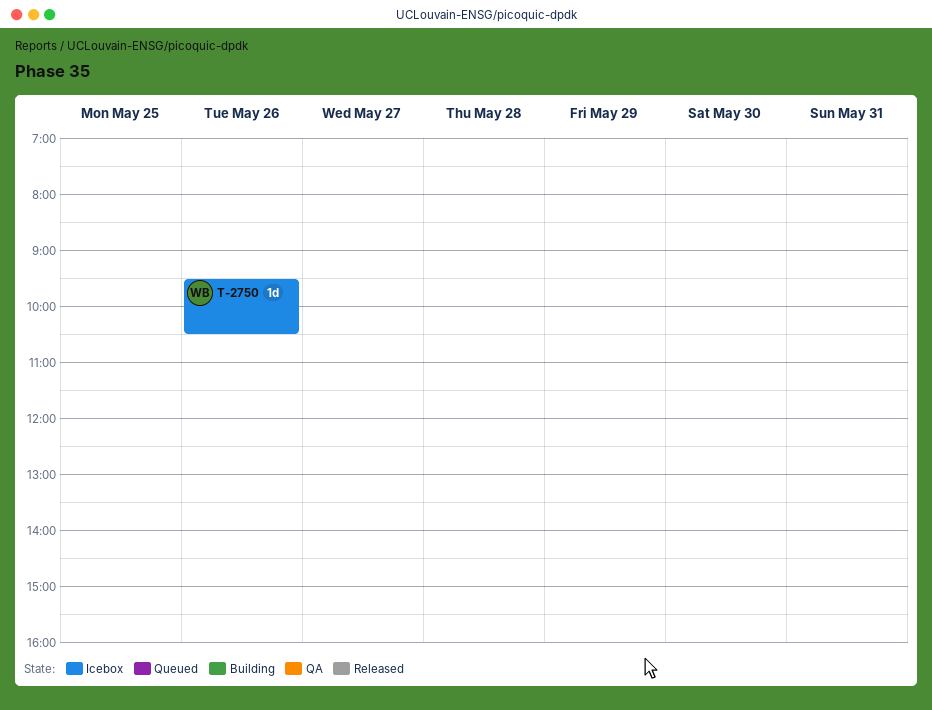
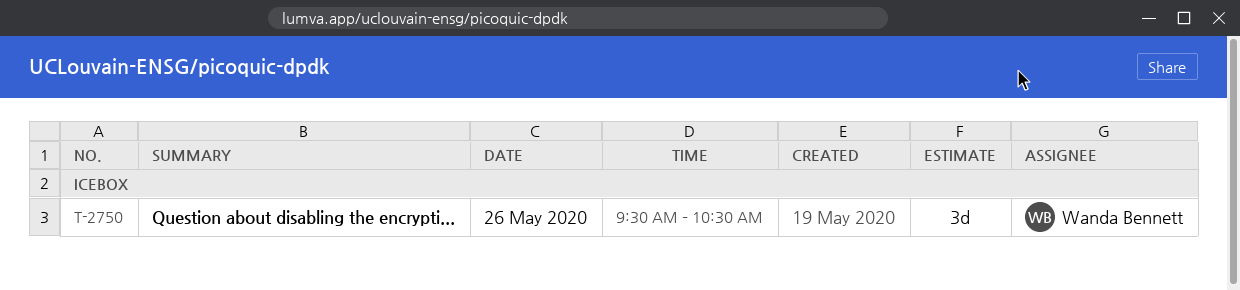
T-2750, estimate: 1d -> 3d

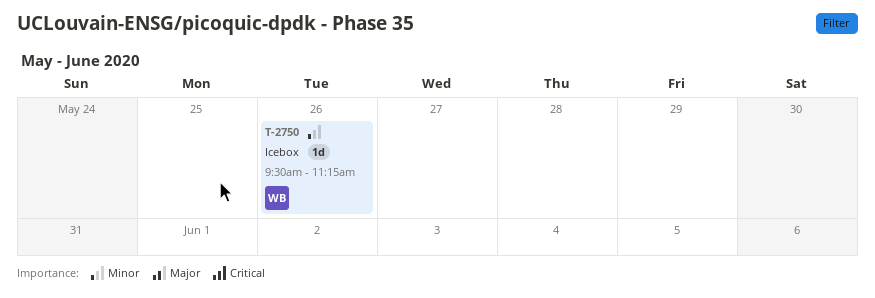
T-2750, estimate: 3d -> 1d
T-2750, ends: 10:30 -> 11:15

